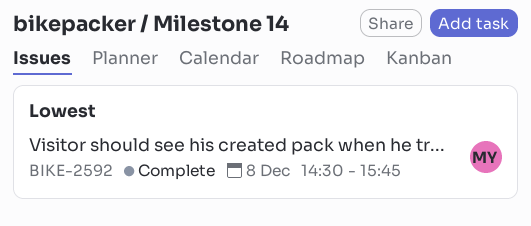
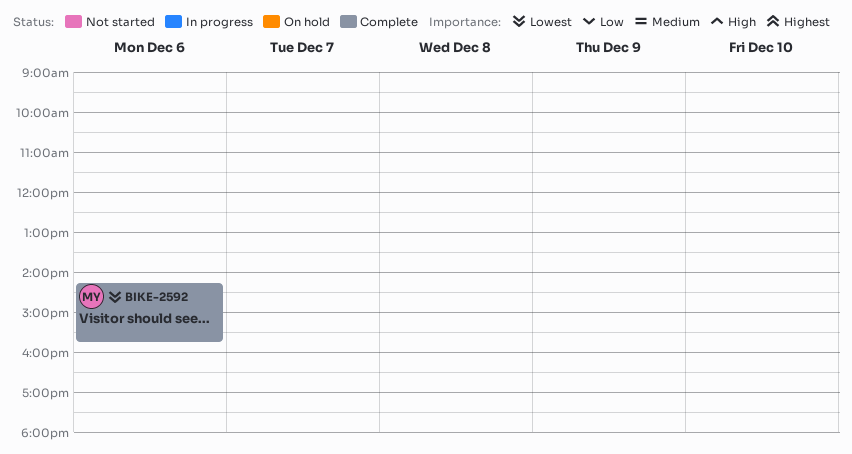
BIKE-2592, day: Dec 8 -> Dec 6
BIKE-2592, begins: 14:30 -> 14:15

